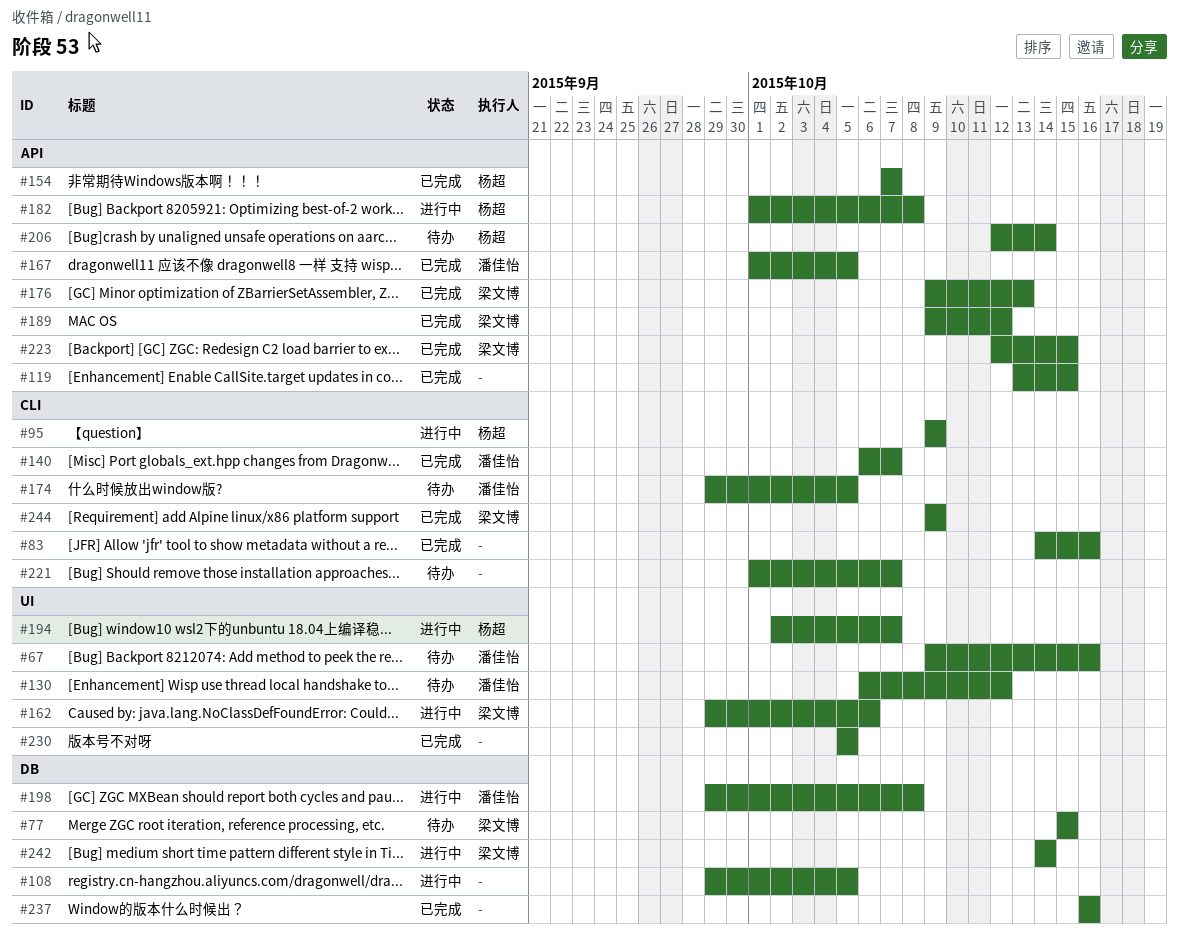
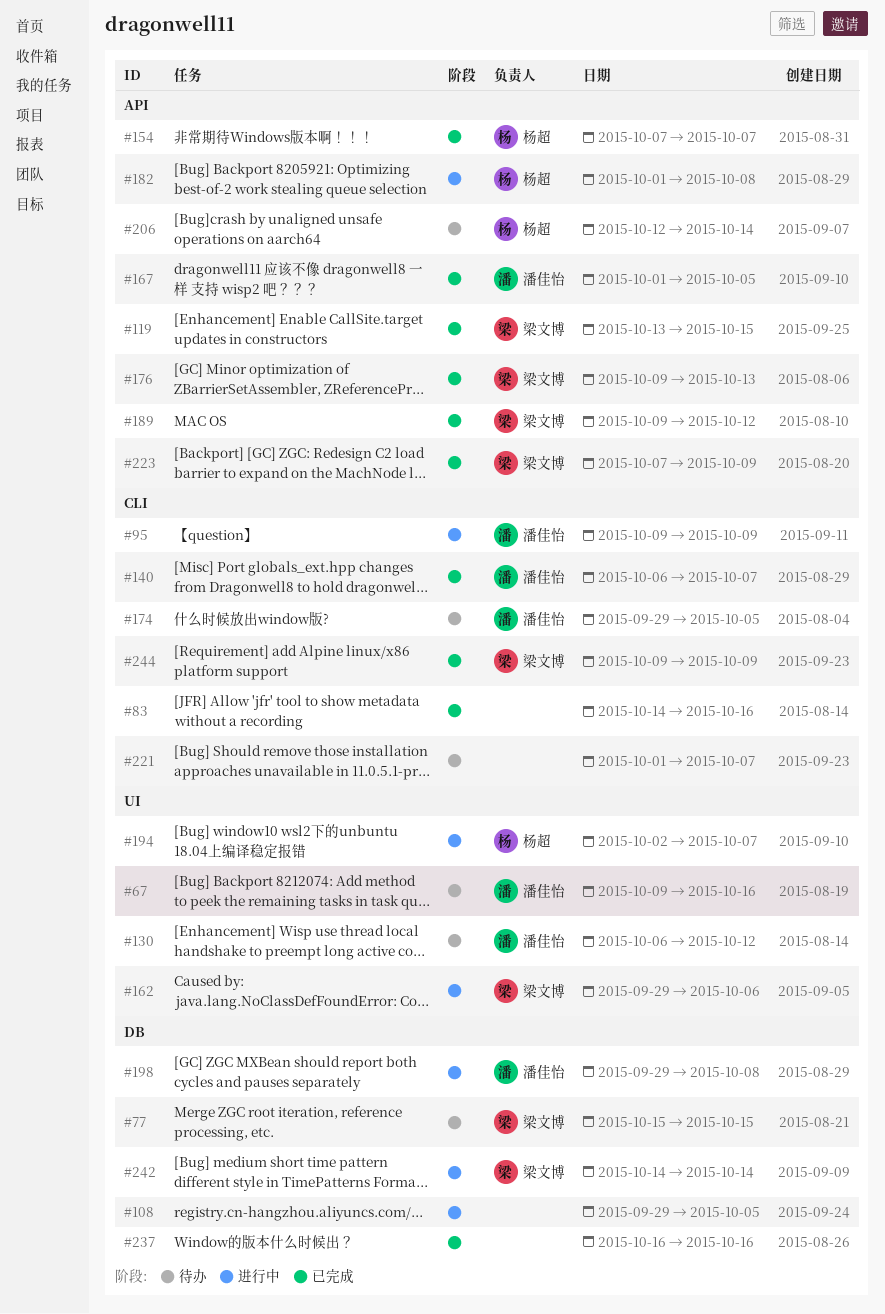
#95, owner: 杨超 -> 潘佳怡
#119, owner: none -> 梁文博
#223, start: Oct 12 -> Oct 7
#223, due: Oct 15 -> Oct 9
#230: present -> none

